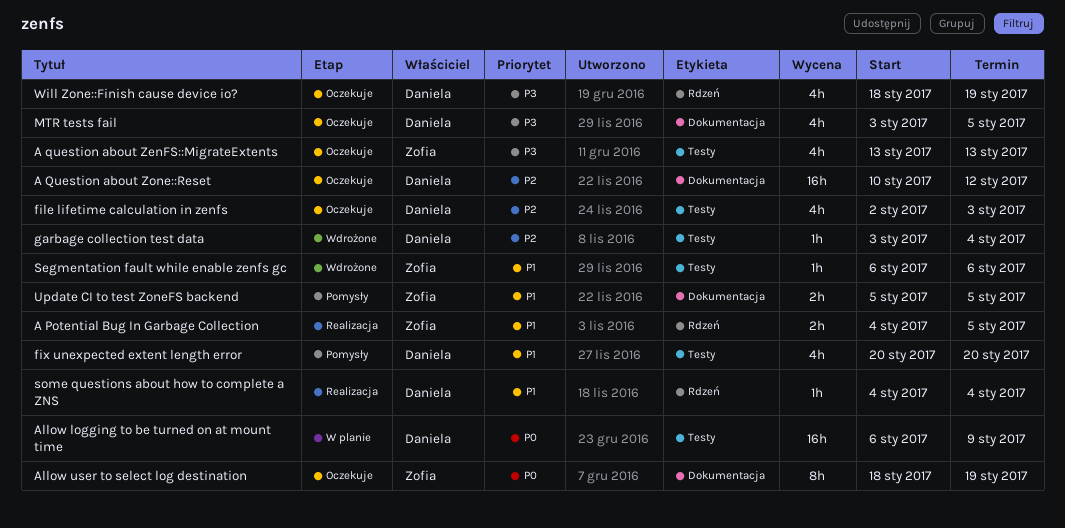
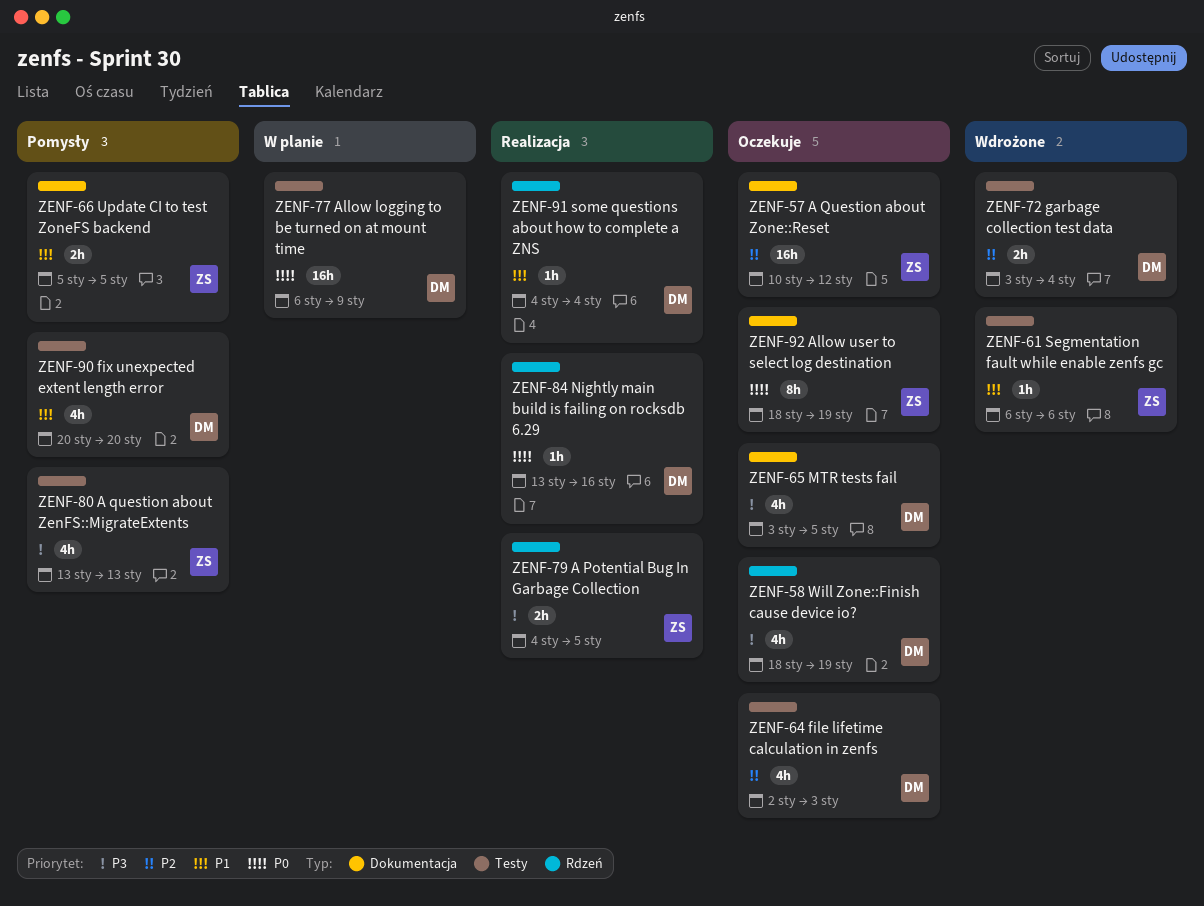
A Potential Bug In Garbage Collection, priority: P1 -> P3
A question about ZenFS::MigrateExtents, status: Oczekuje -> Pomysły
A Question about Zone::Reset, owner: Daniela -> Zofia
garbage collection test data, estimate: 1h -> 2h
Nightly main build is failing on rocksdb 6.29: none -> present

